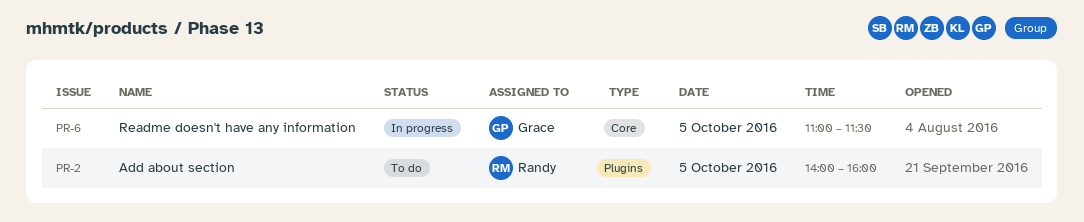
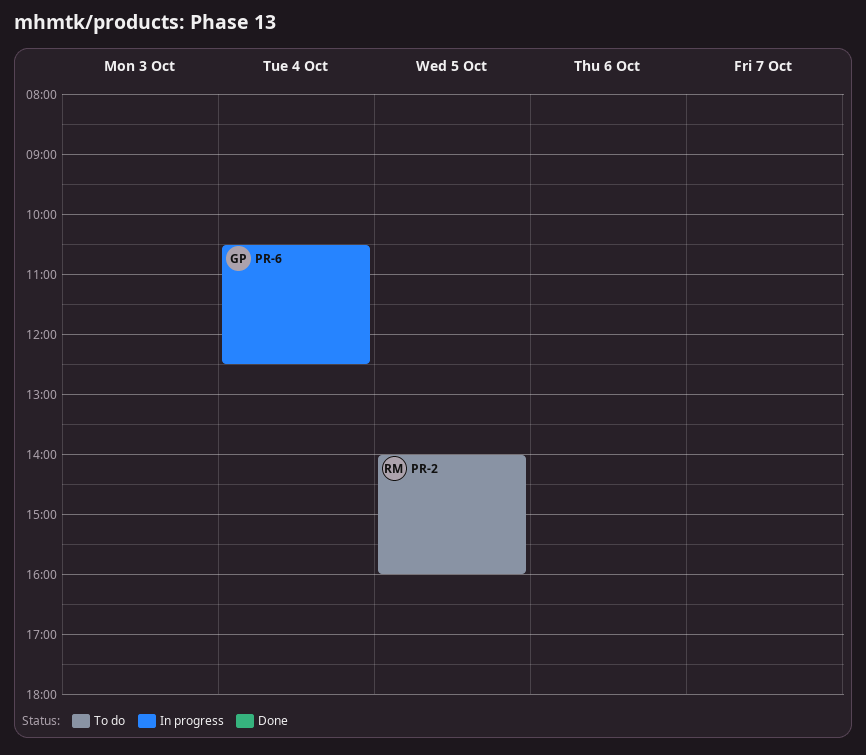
PR-6, day: Oct 5 -> Oct 4
PR-6, begins: 11:00 -> 10:30
PR-6, ends: 11:30 -> 12:30

